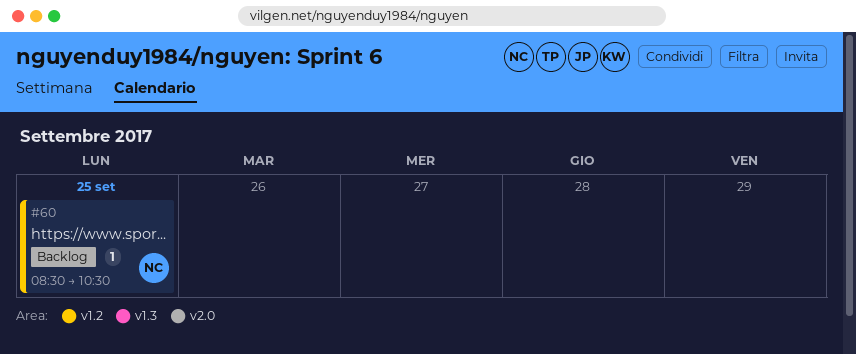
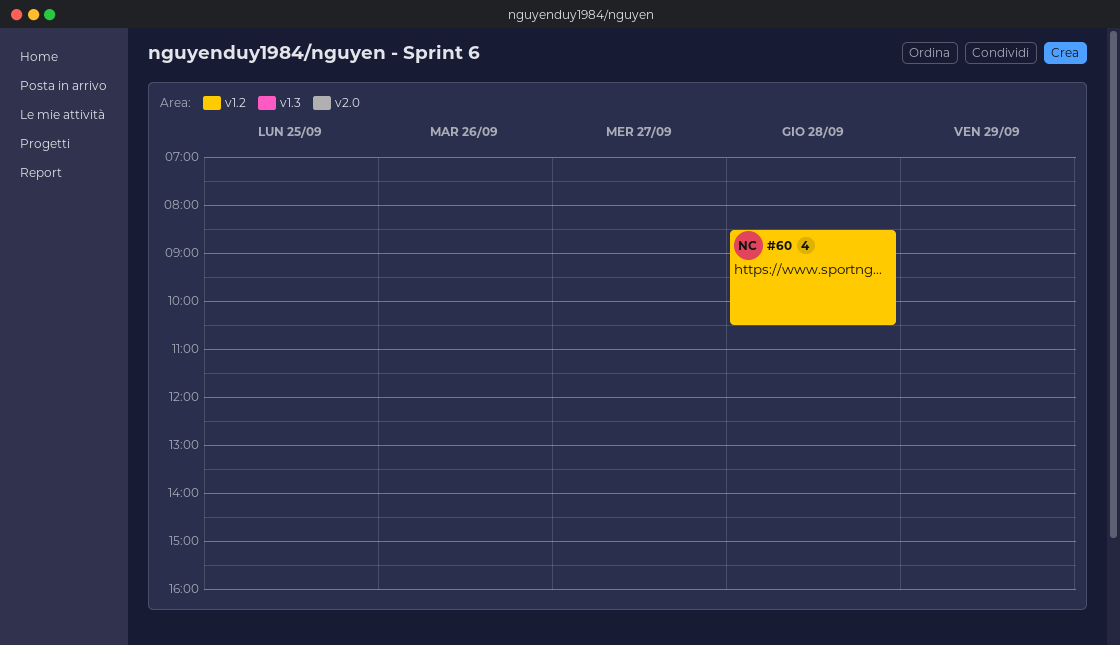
#60, estimate: 1 -> 4
#60, day: Sep 25 -> Sep 28

